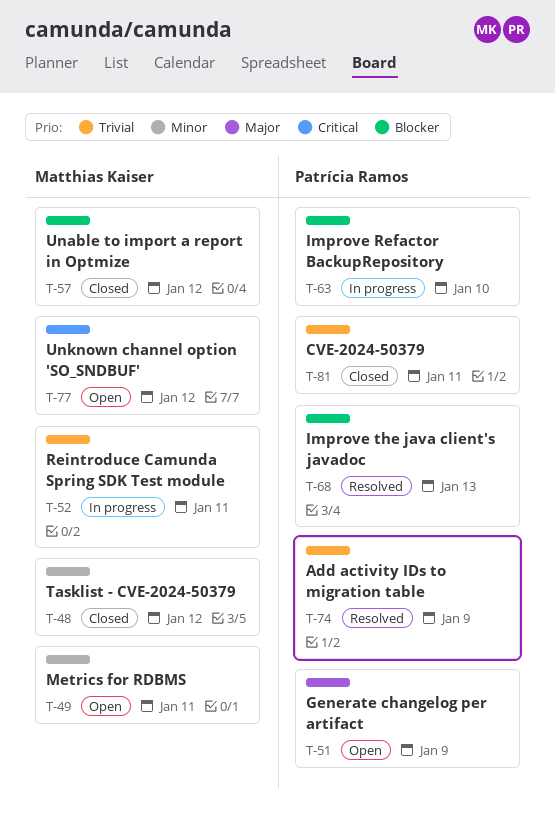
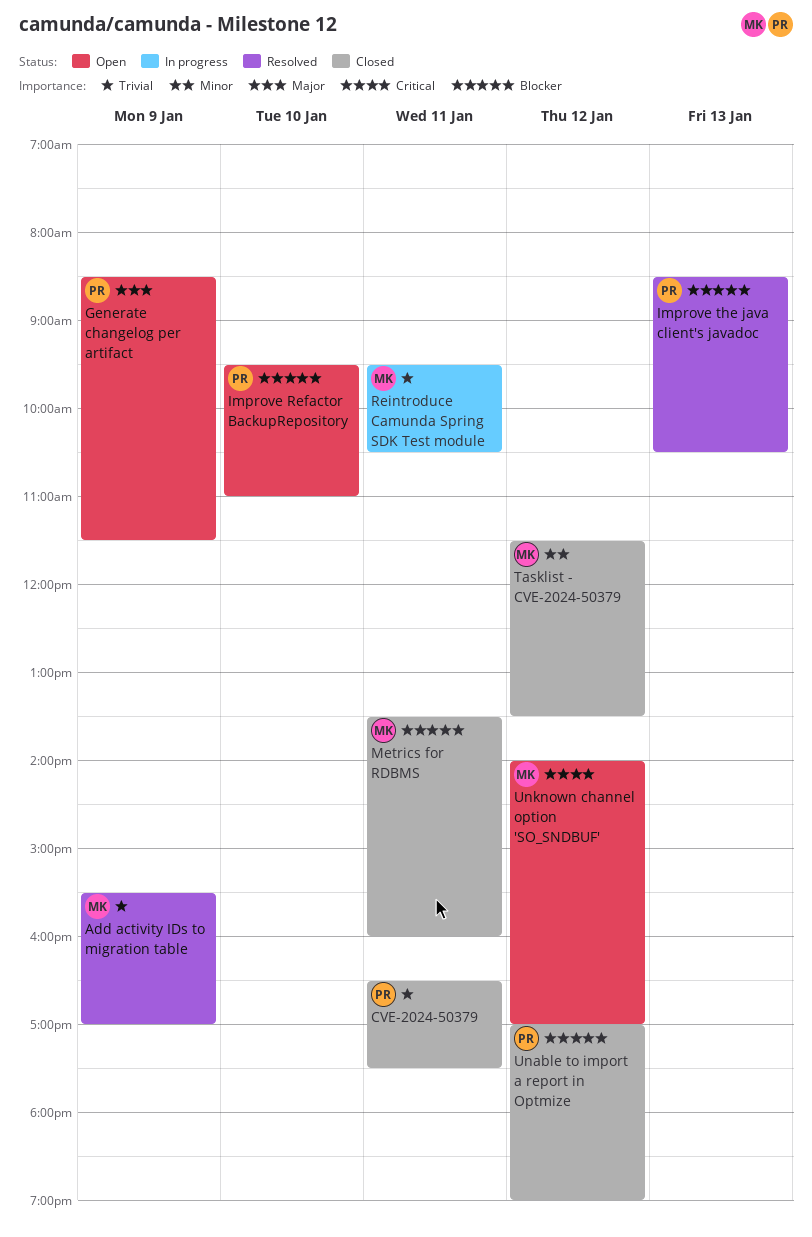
Add activity IDs to migration table, owner: Patrícia Ramos -> Matthias Kaiser
Improve Refactor BackupRepository, status: In progress -> Open
Metrics for RDBMS, status: Open -> Closed
Metrics for RDBMS, priority: Minor -> Blocker
Unable to import a report in Optmize, owner: Matthias Kaiser -> Patrícia Ramos

